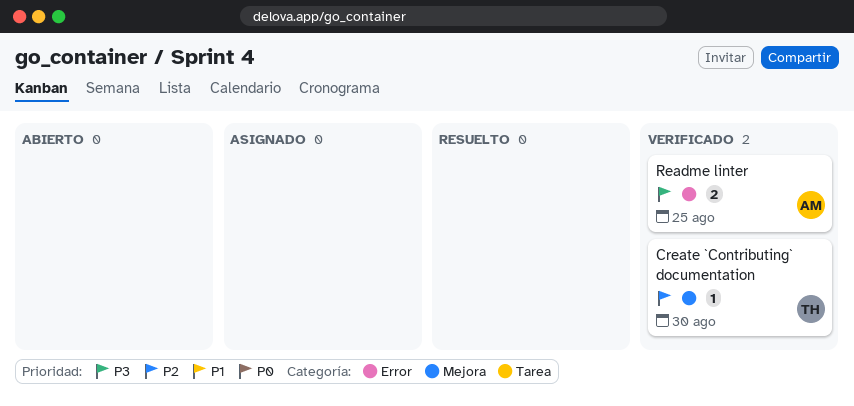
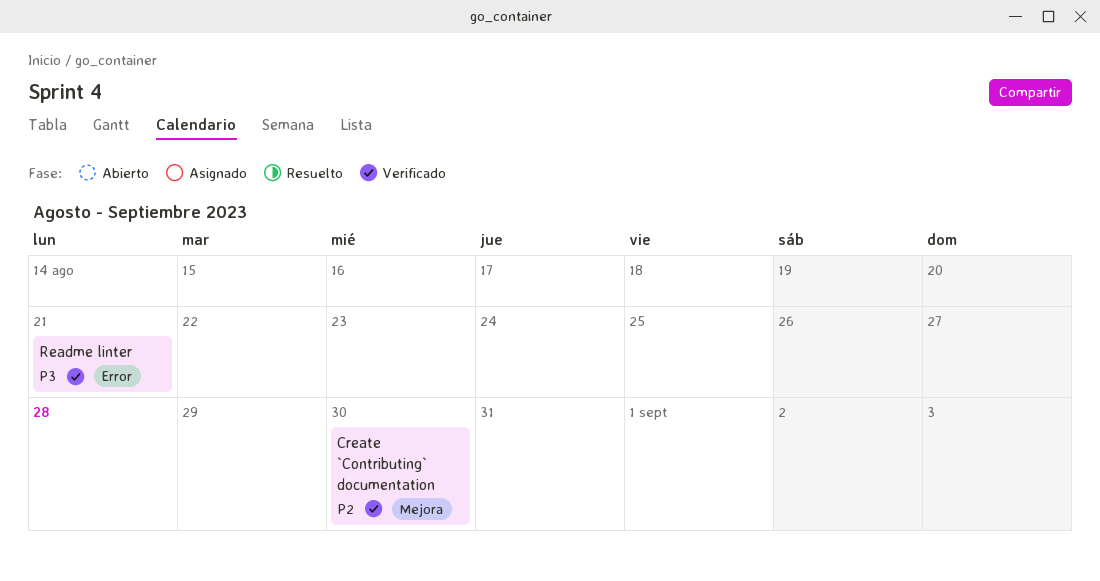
Readme linter, due: Aug 25 -> Aug 21

